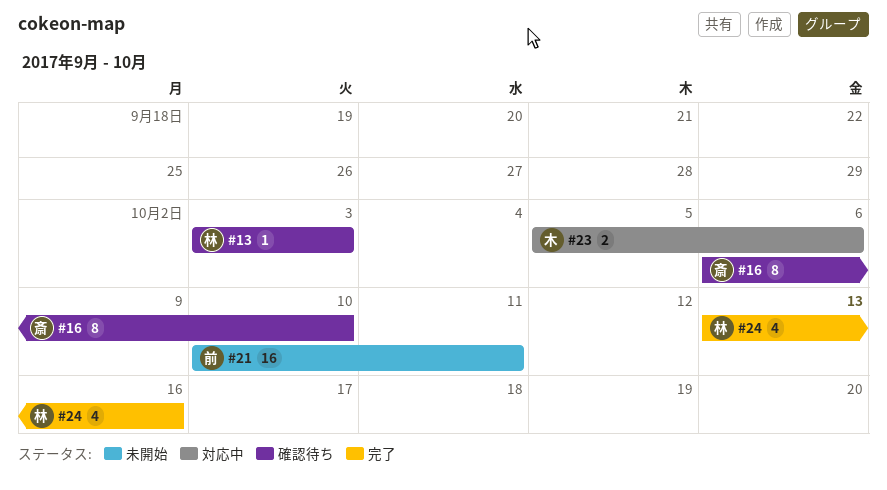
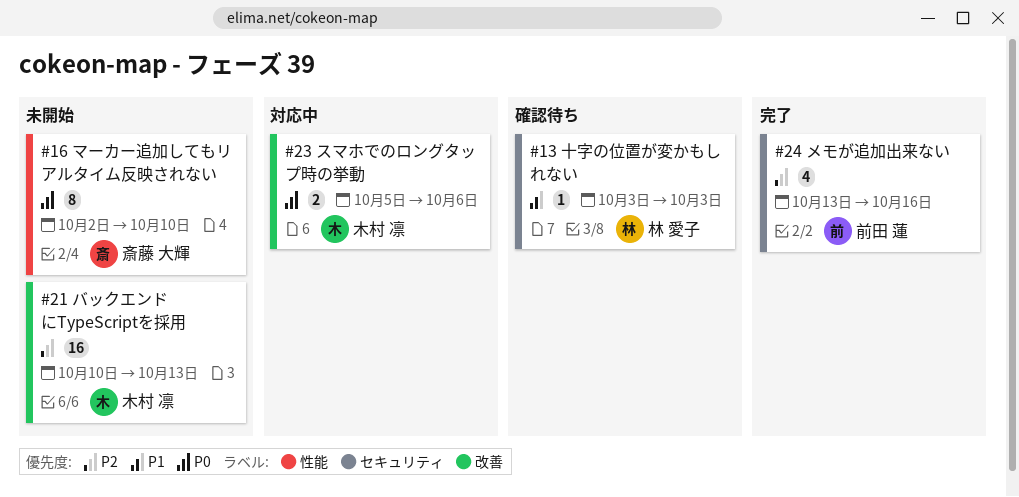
#16, status: 確認待ち -> 未開始
#16, start: Oct 6 -> Oct 2
#21, owner: 前田 蓮 -> 木村 凛
#21, due: Oct 11 -> Oct 13
#24, owner: 林 愛子 -> 前田 蓮

